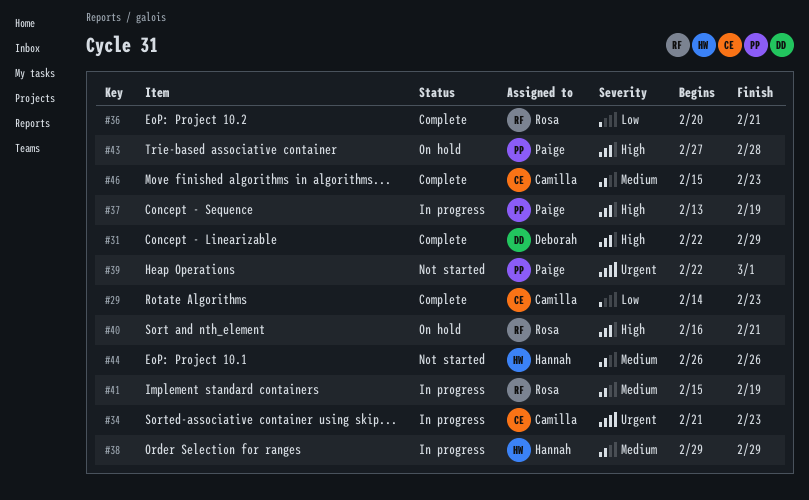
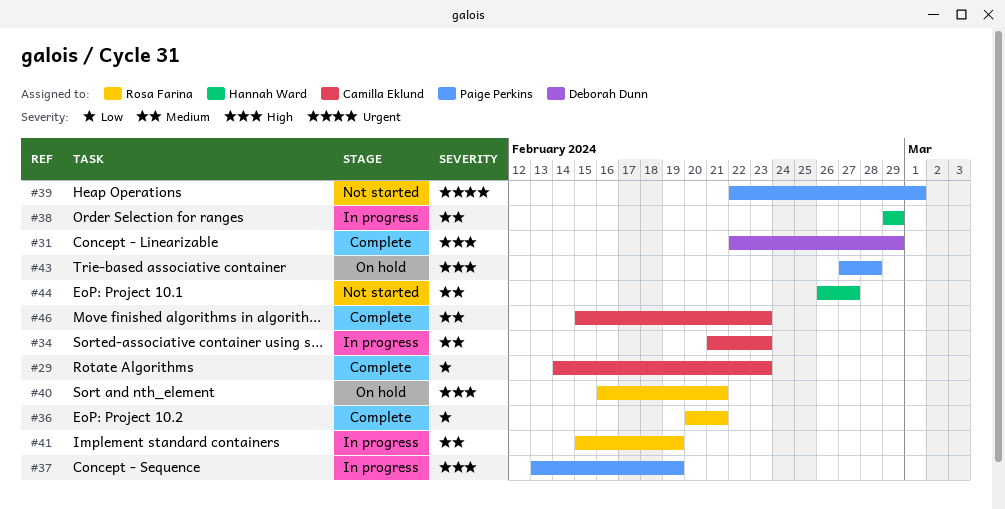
#34, priority: Urgent -> Medium
#44, due: Feb 26 -> Feb 27

